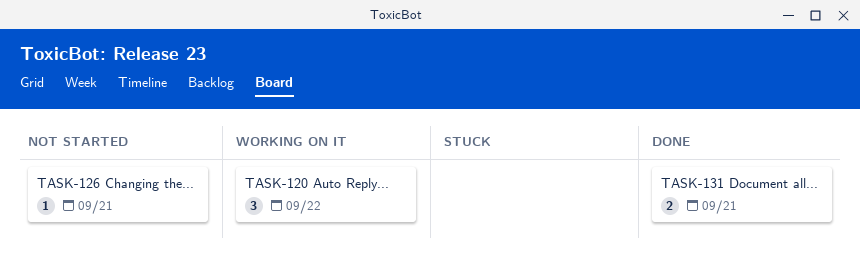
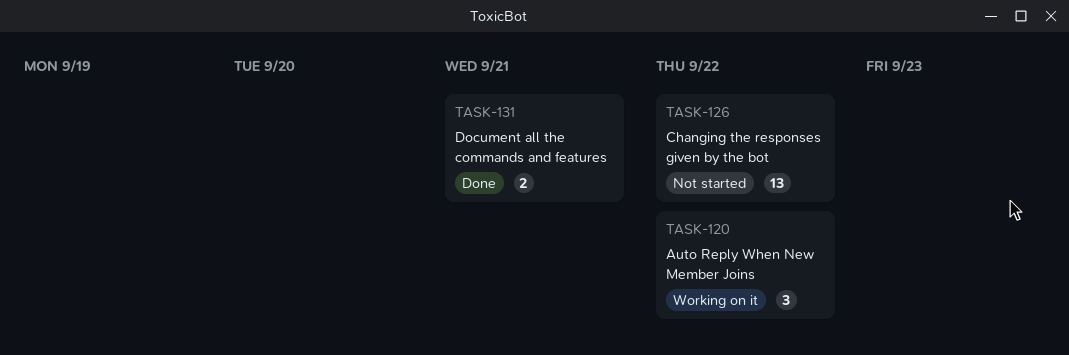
TASK-126, estimate: 1 -> 13
TASK-126, due: Sep 21 -> Sep 22

